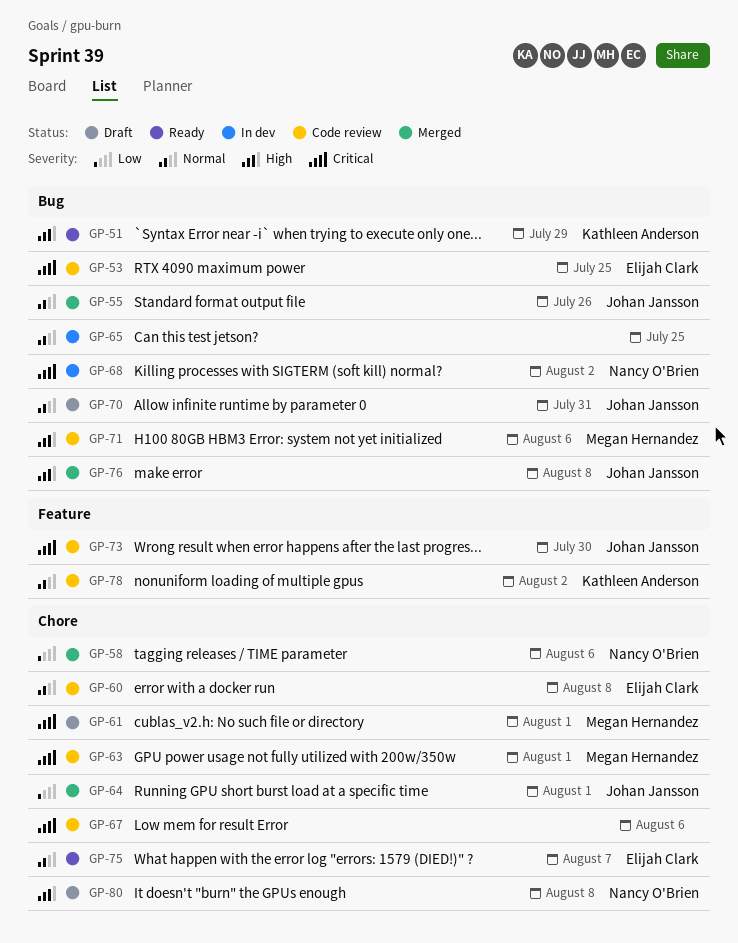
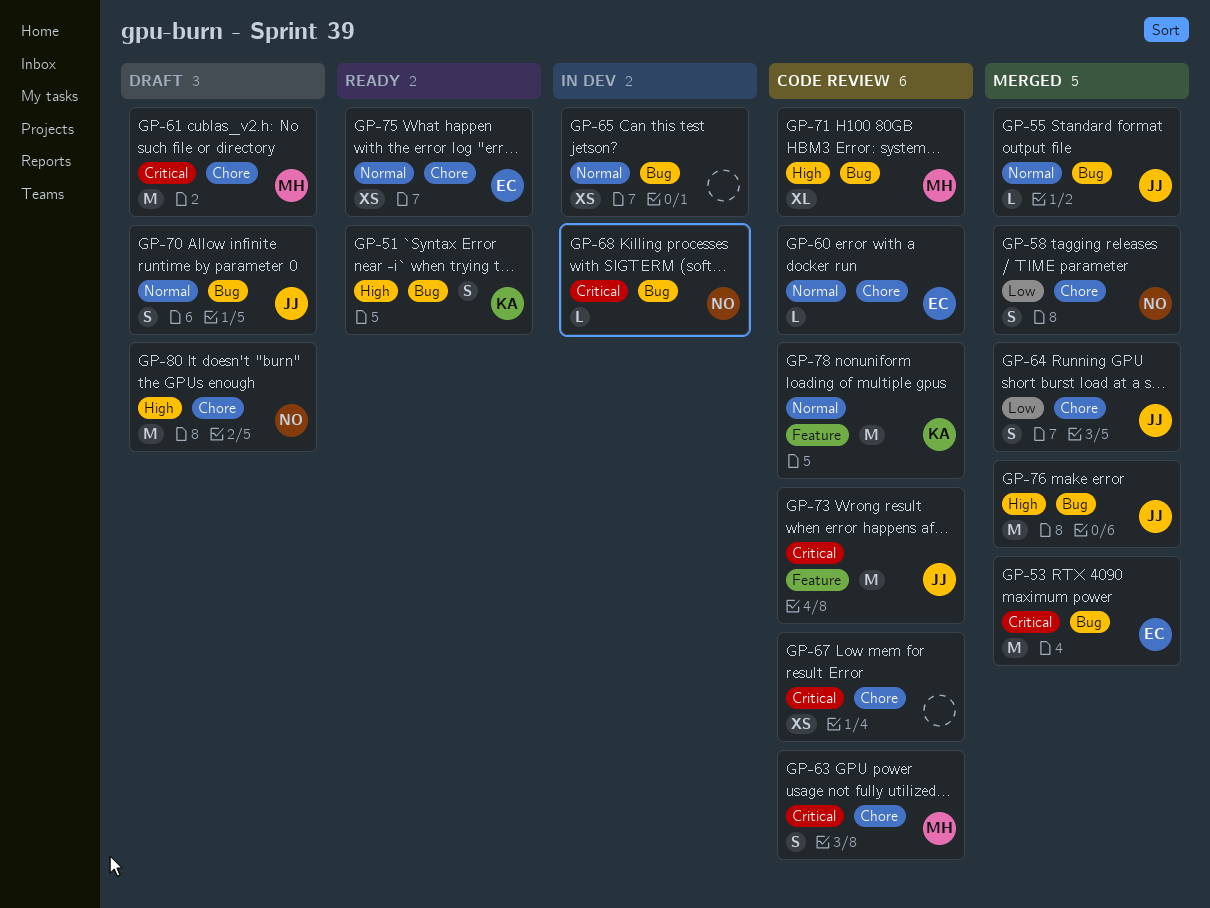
GP-53, status: Code review -> Merged

